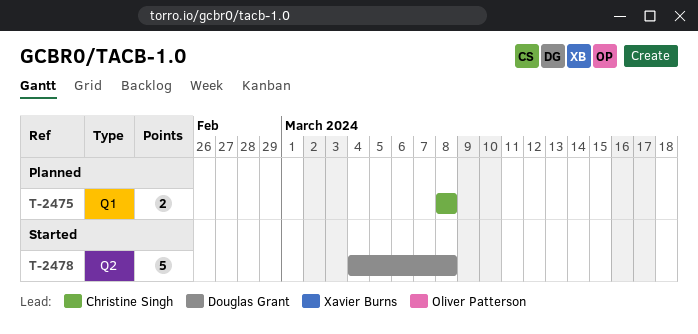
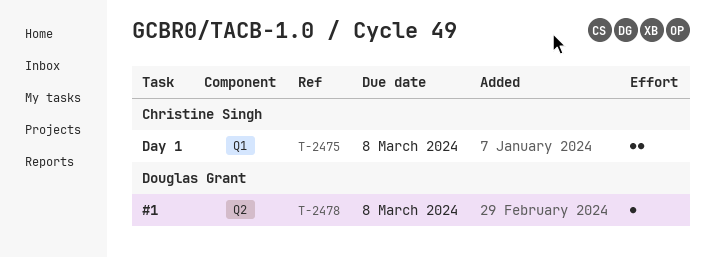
T-2478, estimate: 5 -> 1

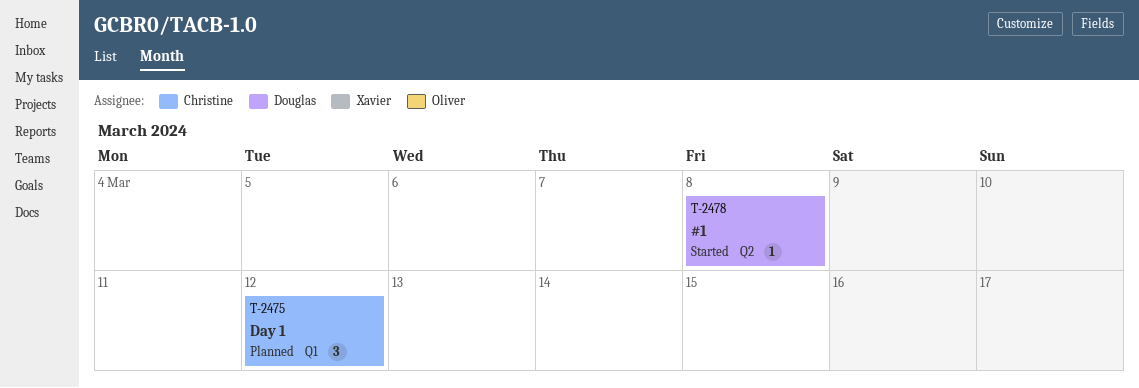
T-2475, estimate: 2 -> 3
T-2475, due: Mar 8 -> Mar 12

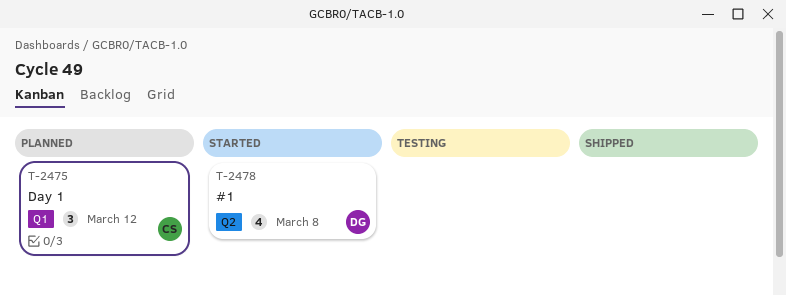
T-2478, estimate: 1 -> 4

